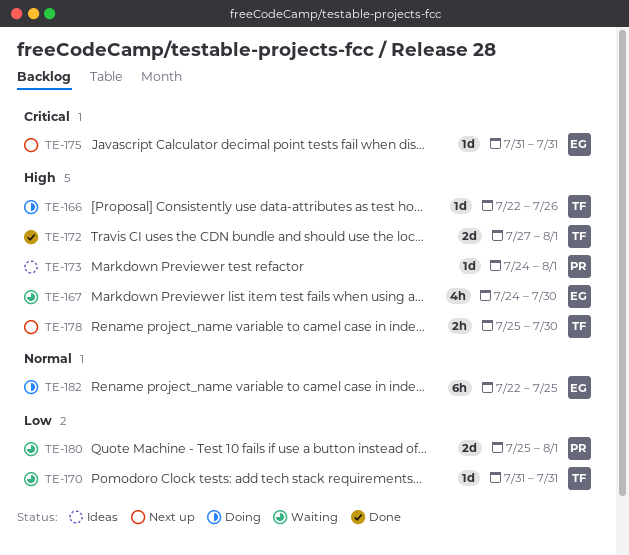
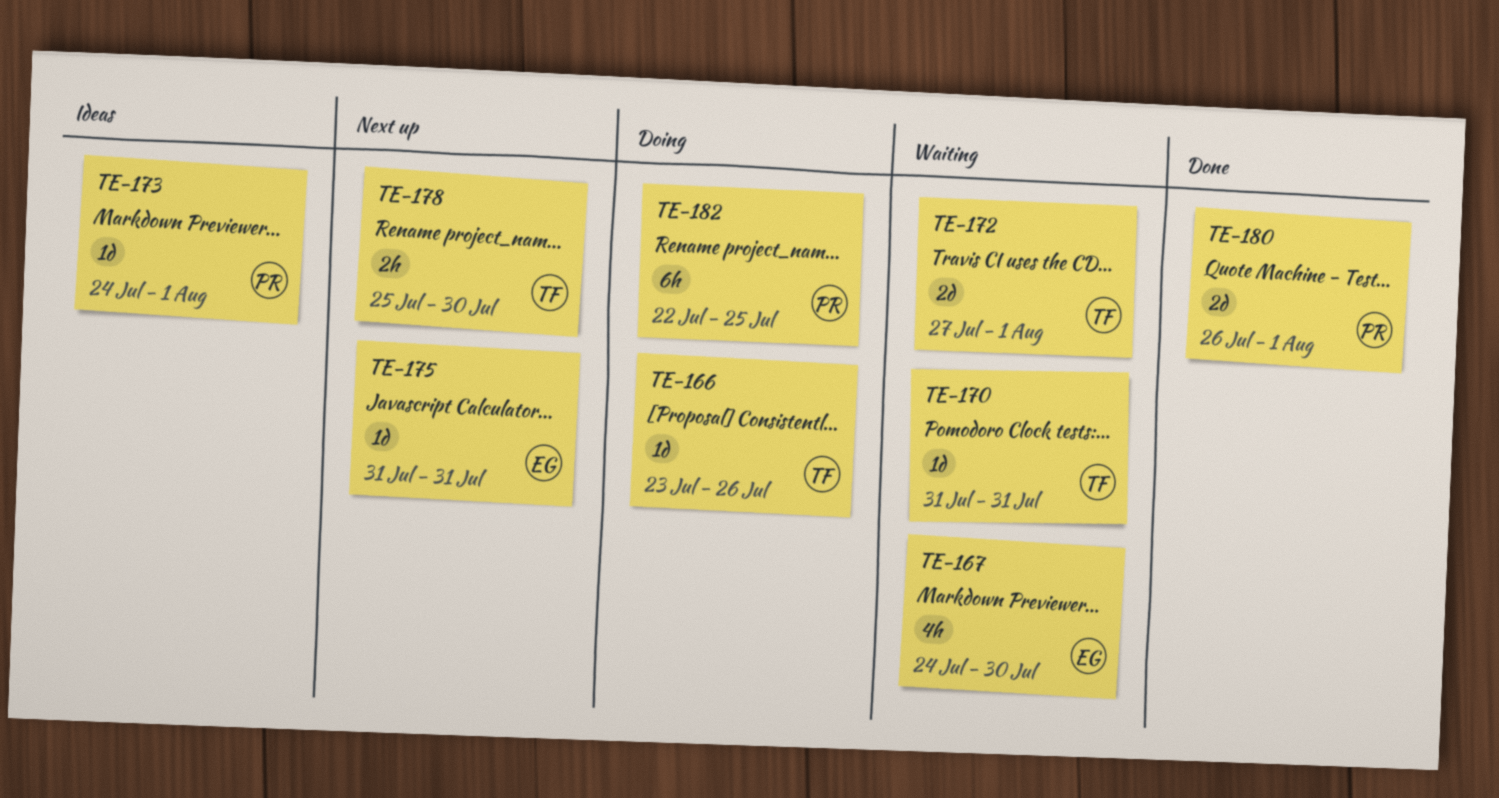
TE-166, start: Jul 22 -> Jul 23
TE-172, status: Done -> Waiting
TE-180, status: Waiting -> Done
TE-180, start: Jul 25 -> Jul 26
TE-182, owner: EG -> PR

